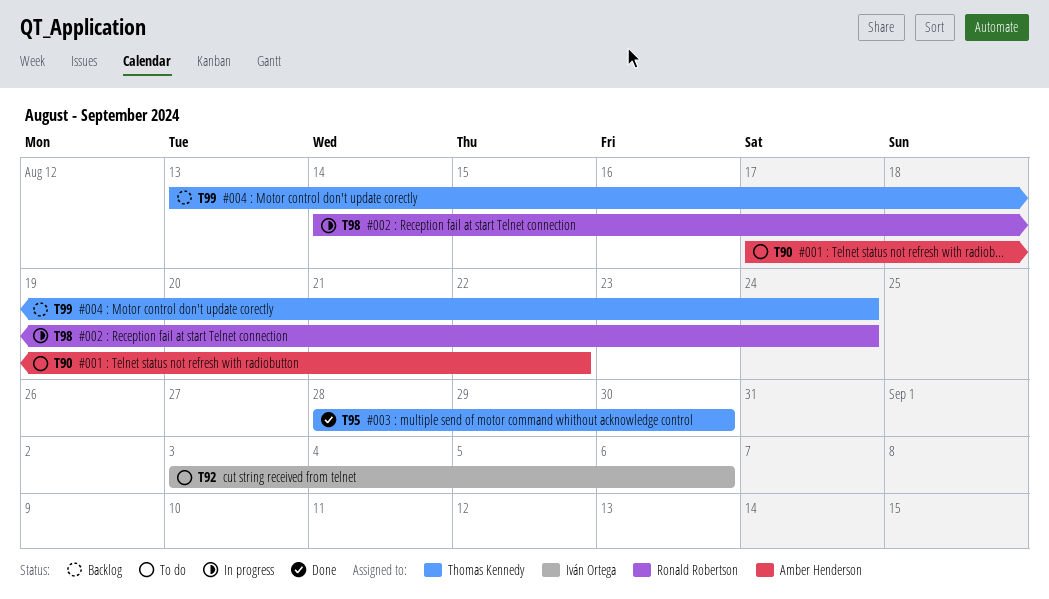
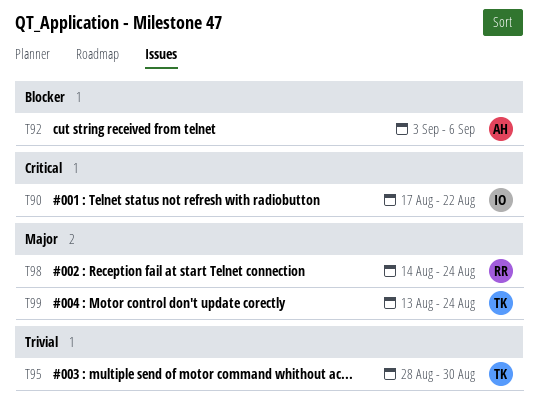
T90, owner: Amber Henderson -> Iván Ortega
T92, owner: Iván Ortega -> Amber Henderson

